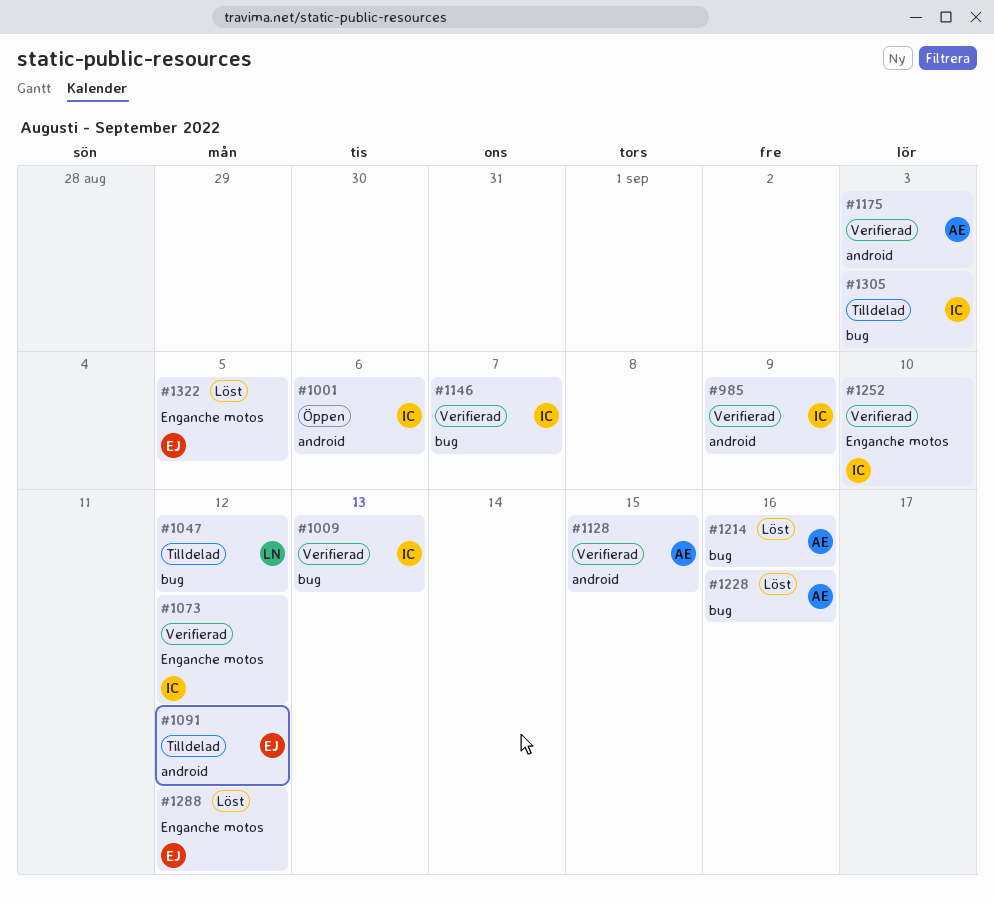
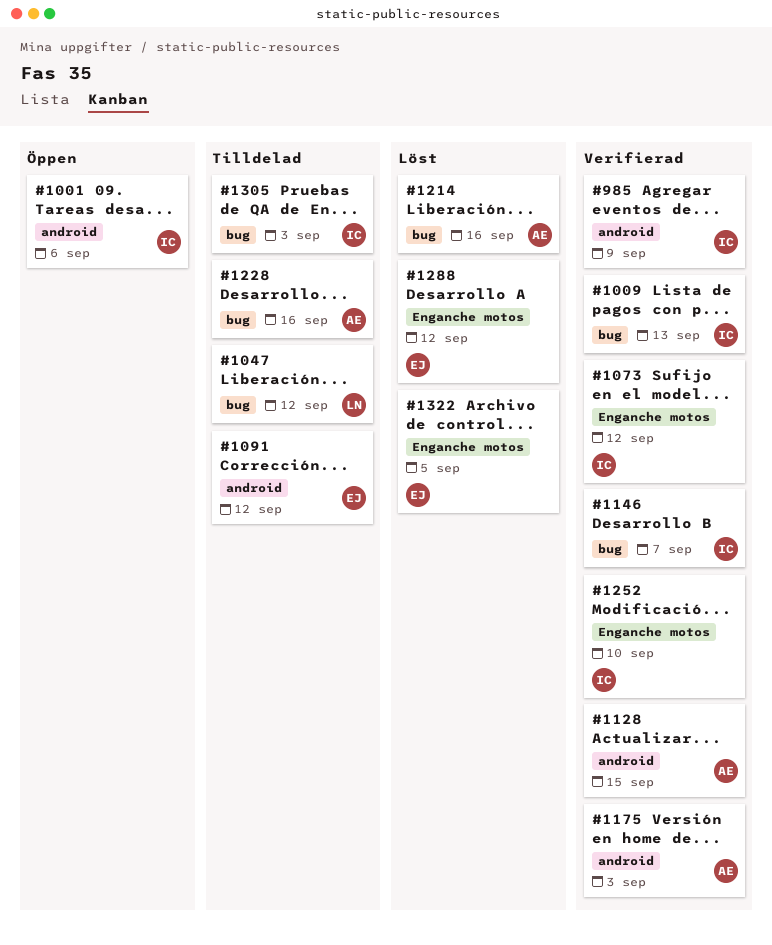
#1228, status: Löst -> Tilldelad

